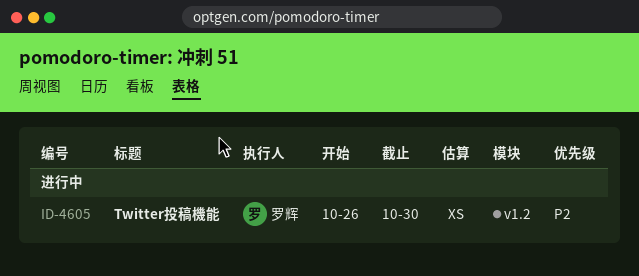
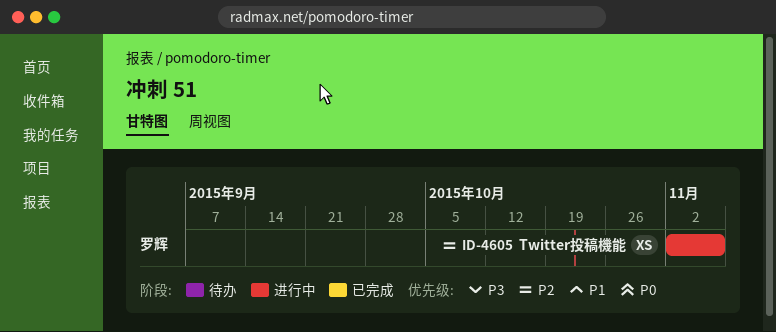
ID-4605, start: Oct 26 -> Nov 2
ID-4605, due: Oct 30 -> Nov 6

